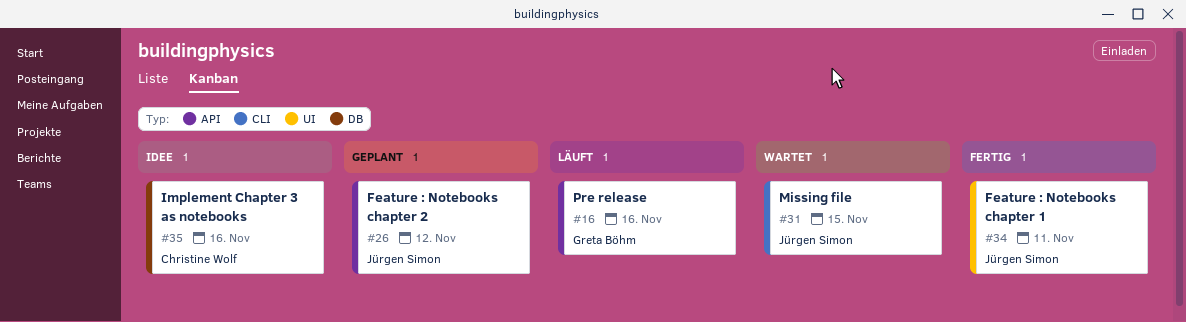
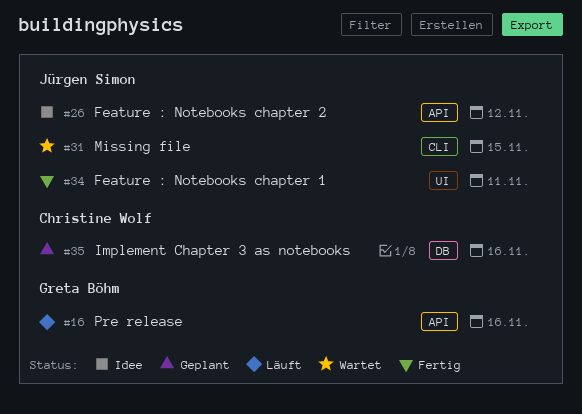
#26, status: Geplant -> Idee
#35, status: Idee -> Geplant

